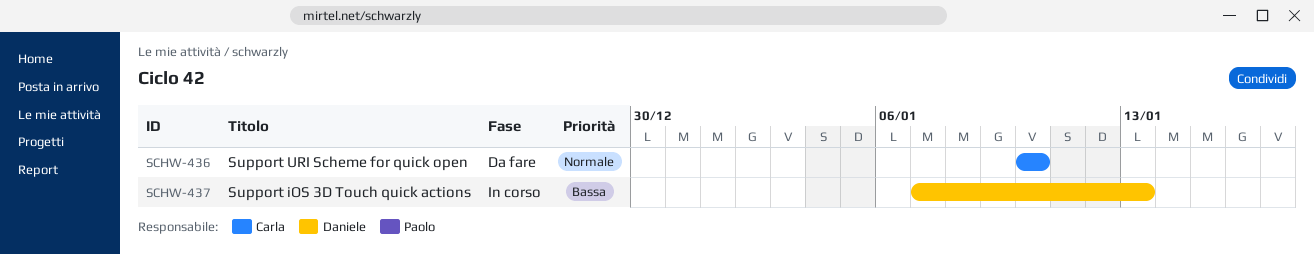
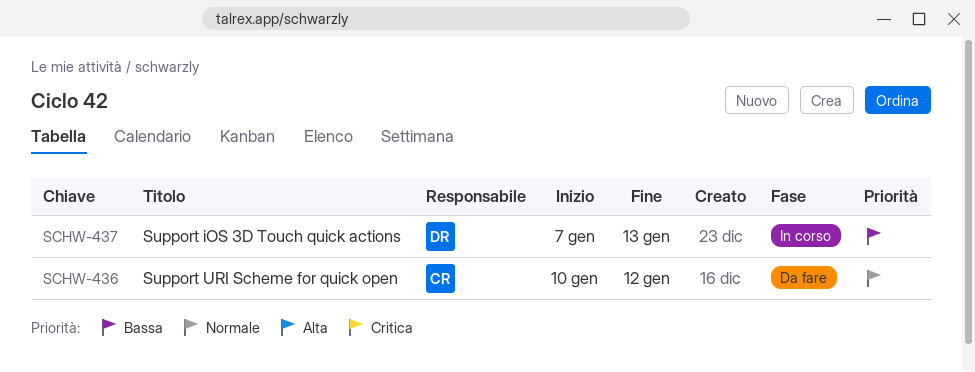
SCHW-436, due: Jan 10 -> Jan 12

